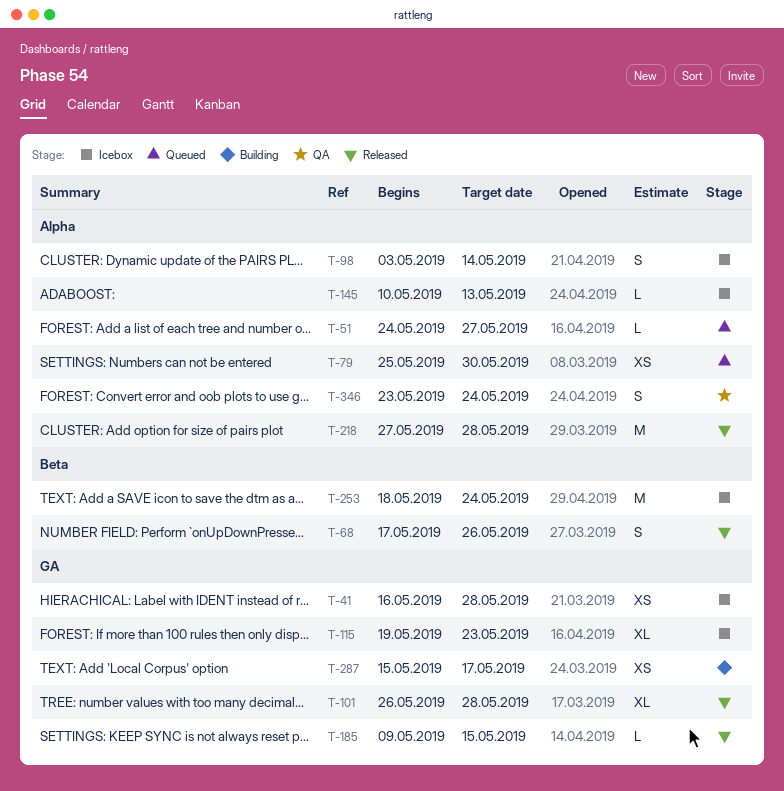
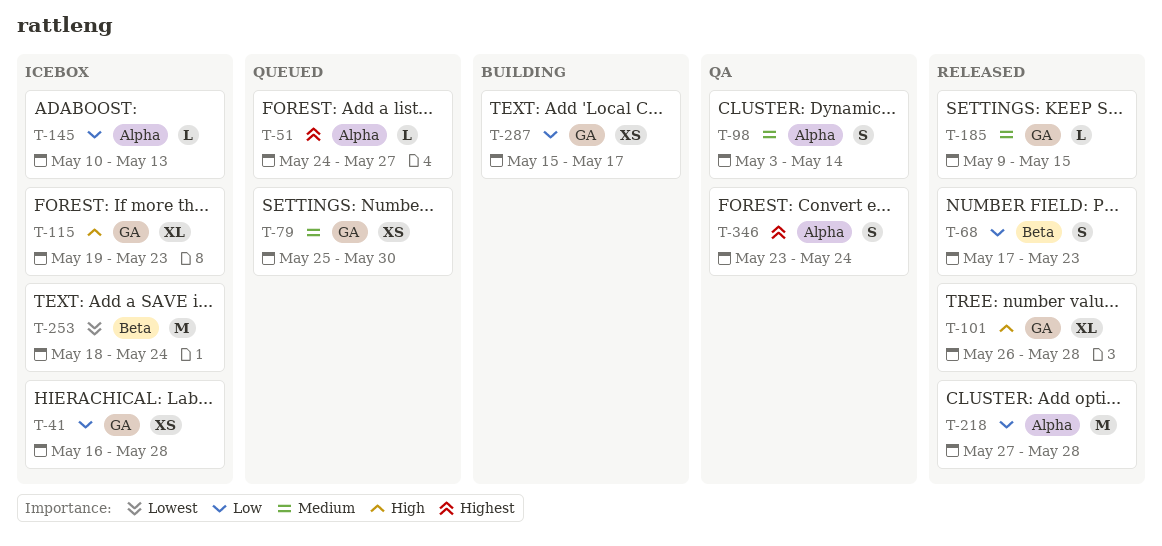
T-68, due: May 26 -> May 23
T-79, label: Alpha -> GA
T-98, status: Icebox -> QA

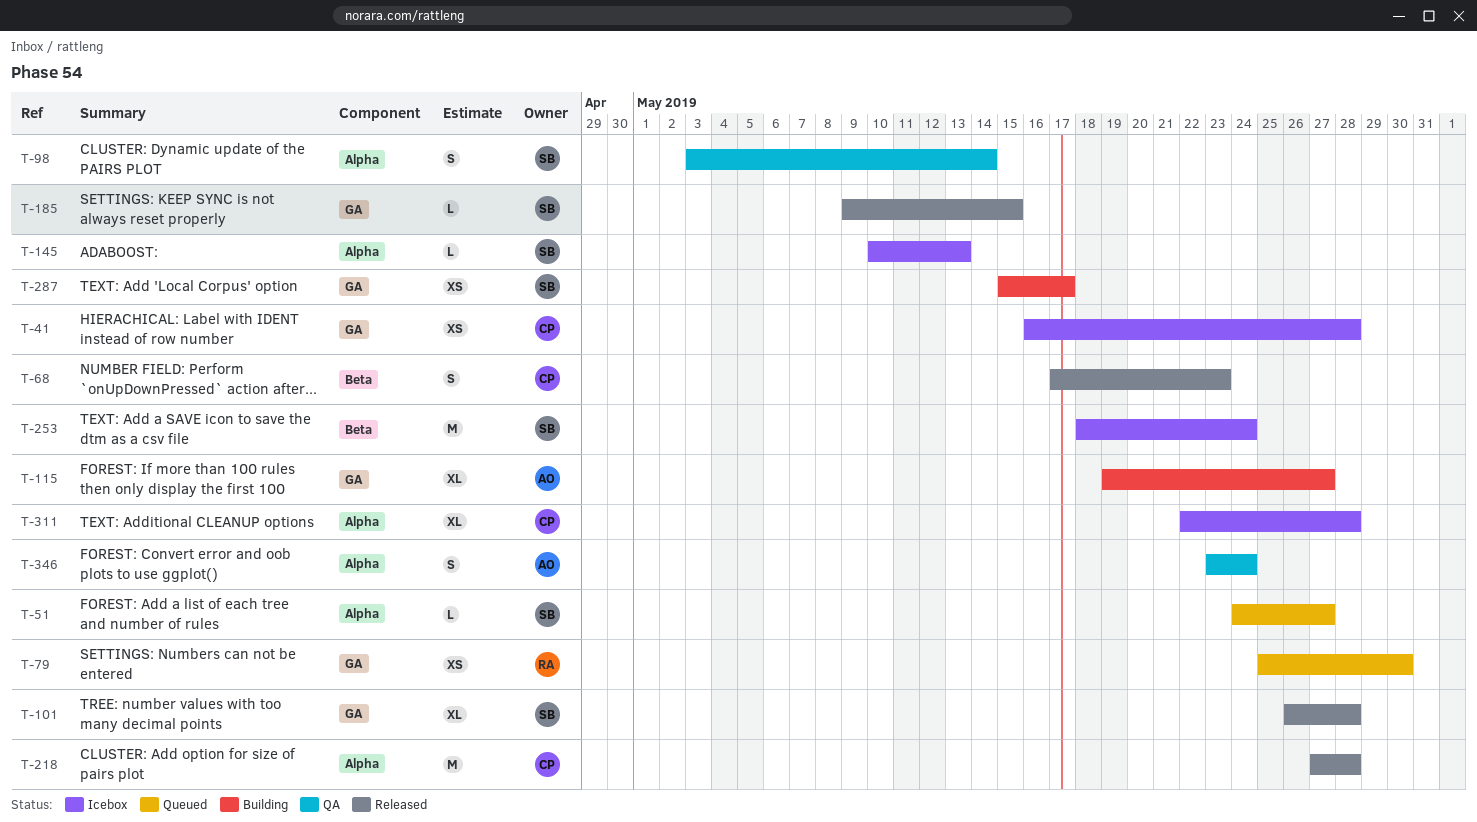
T-115, status: Icebox -> Building
T-115, due: May 23 -> May 27
T-311: none -> present

